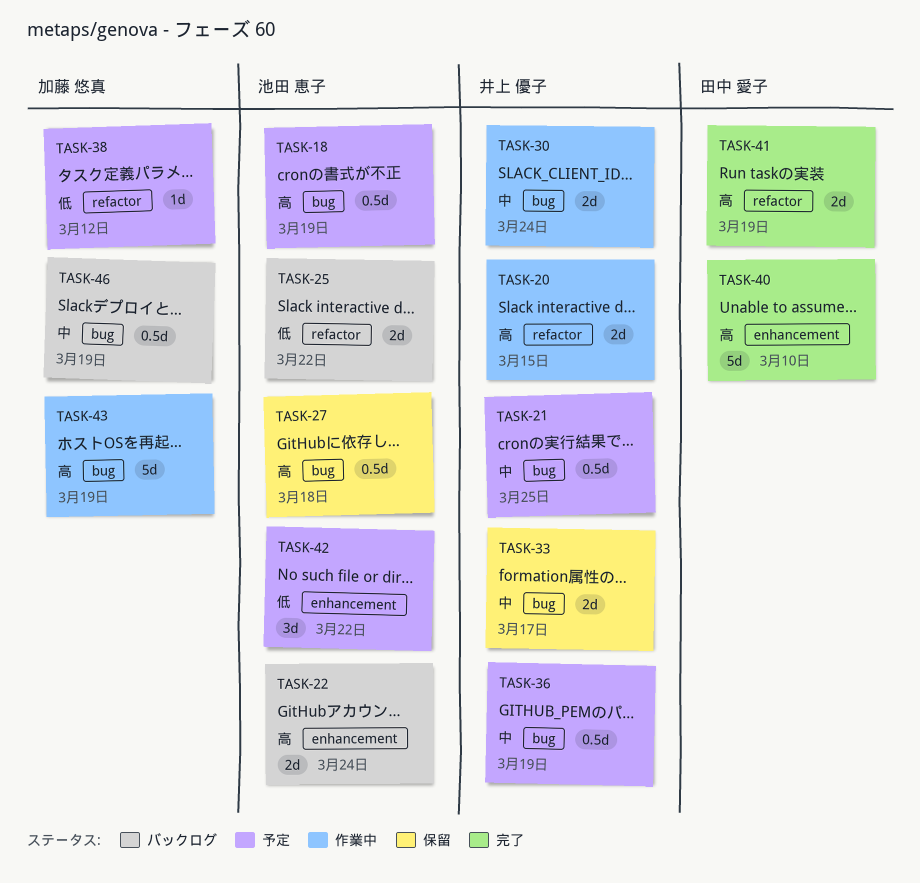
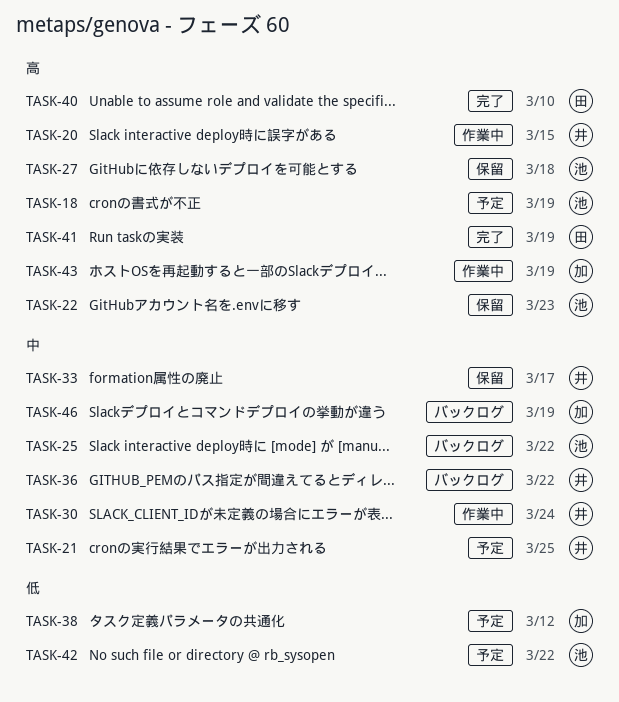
TASK-22, status: バックログ -> 保留
TASK-22, due: Mar 24 -> Mar 23
TASK-25, priority: 低 -> 中
TASK-36, status: 予定 -> バックログ
TASK-36, due: Mar 19 -> Mar 22

